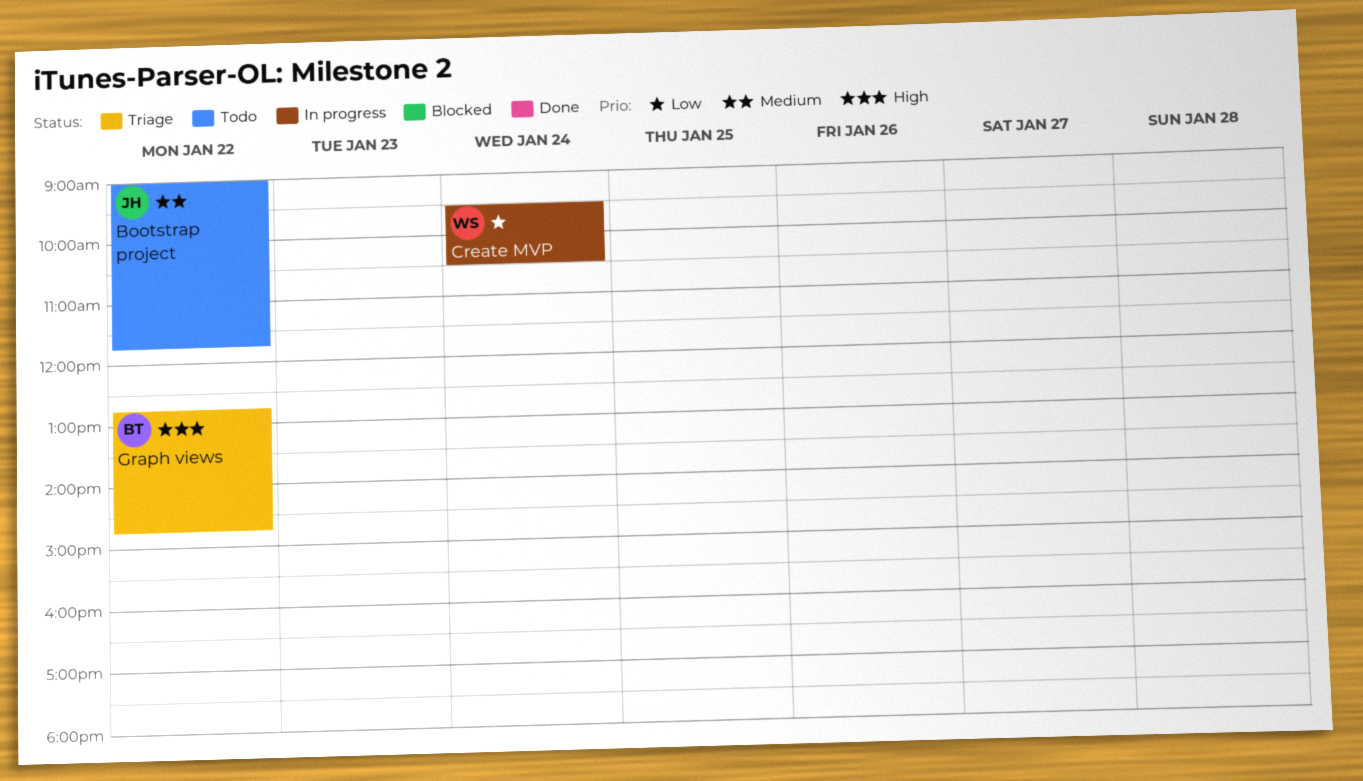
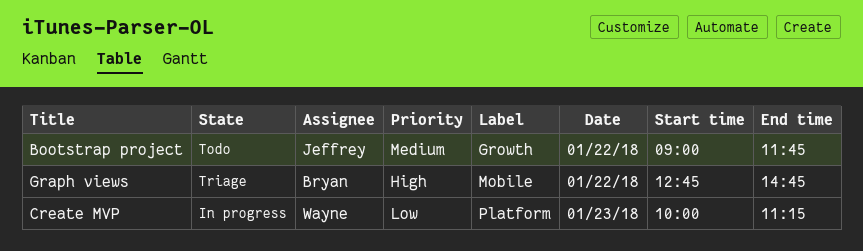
Create MVP, day: Jan 24 -> Jan 23
Create MVP, begins: 09:30 -> 10:00
Create MVP, ends: 10:30 -> 11:15

